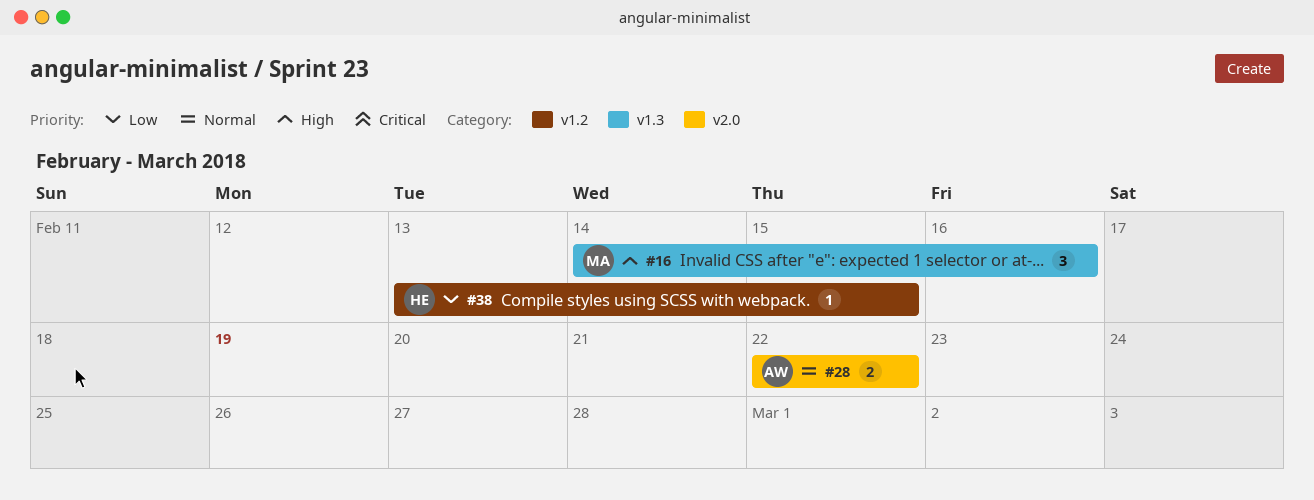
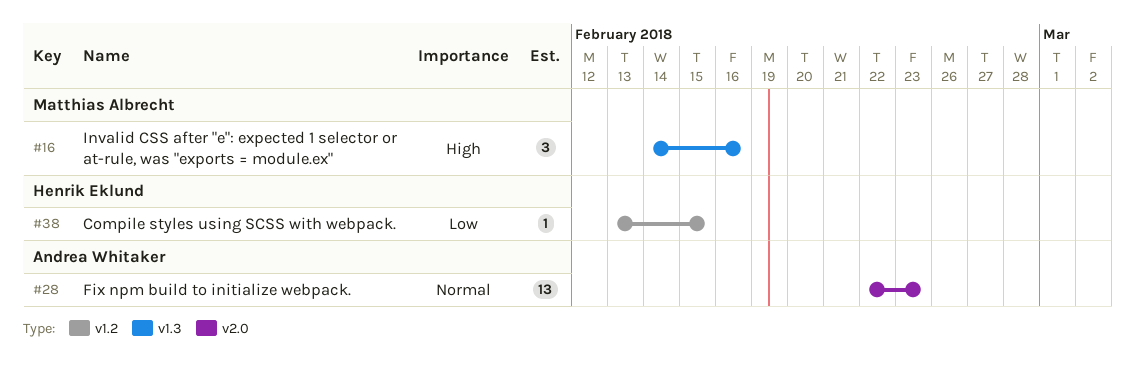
#28, estimate: 2 -> 13
#28, due: Feb 22 -> Feb 23

